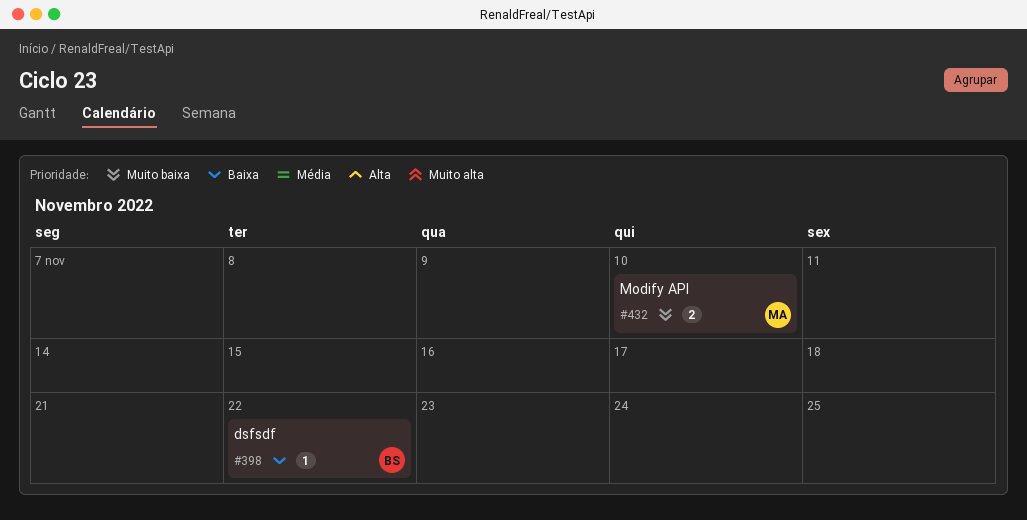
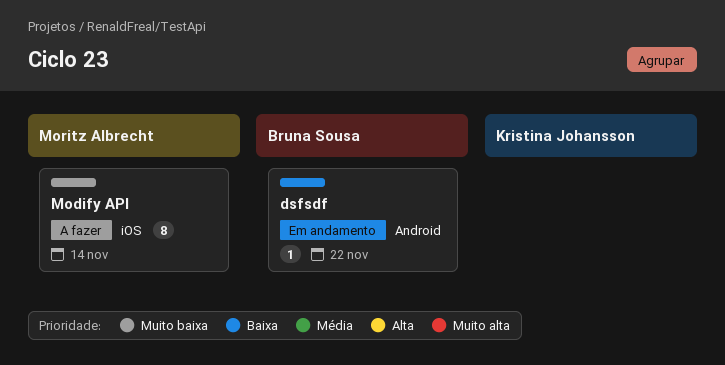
Modify API, estimate: 2 -> 8
Modify API, due: Nov 10 -> Nov 14

